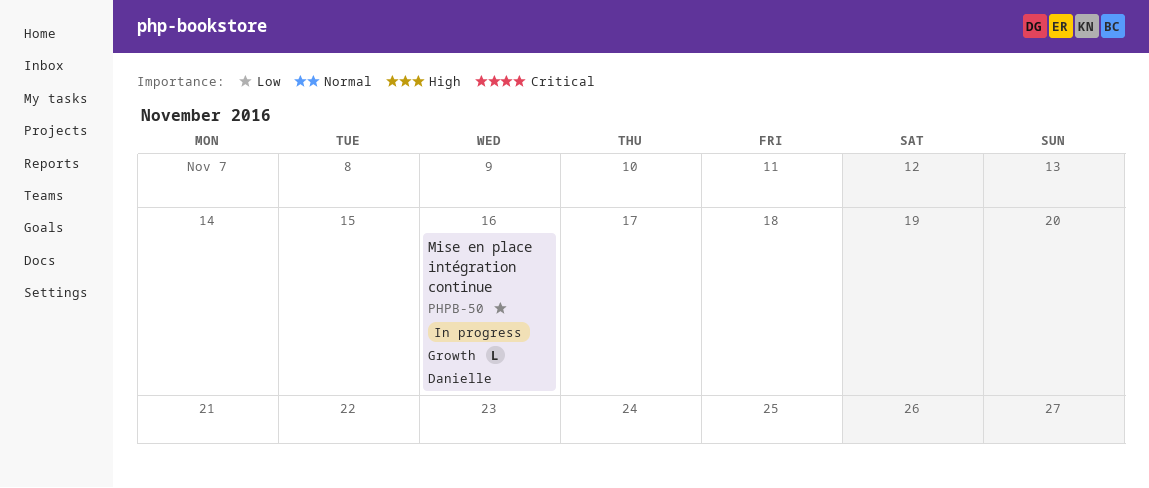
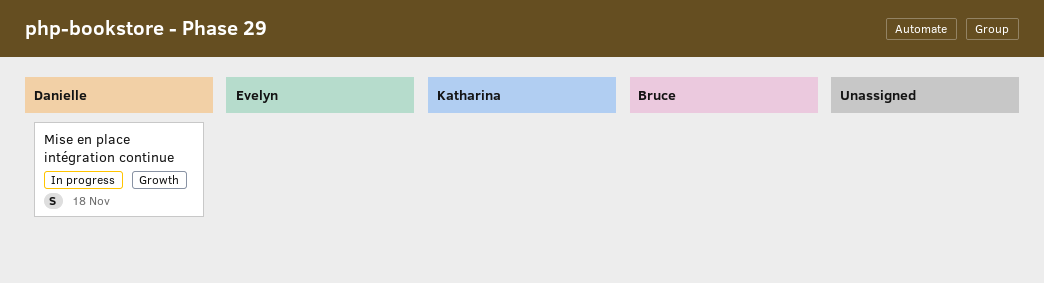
Mise en place intégration continue, estimate: L -> S
Mise en place intégration continue, due: Nov 16 -> Nov 18

